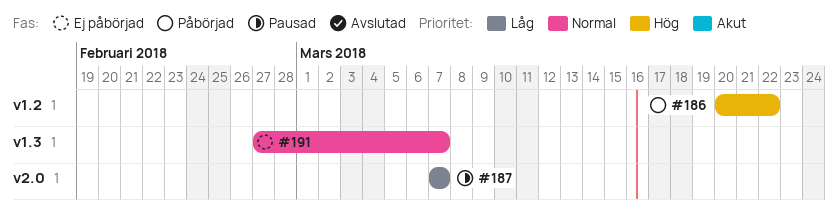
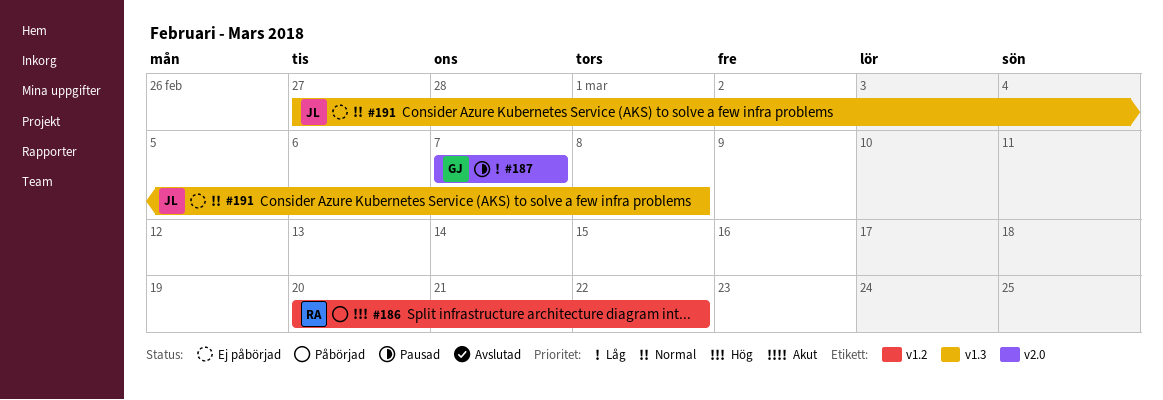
#191, due: Mar 7 -> Mar 8

